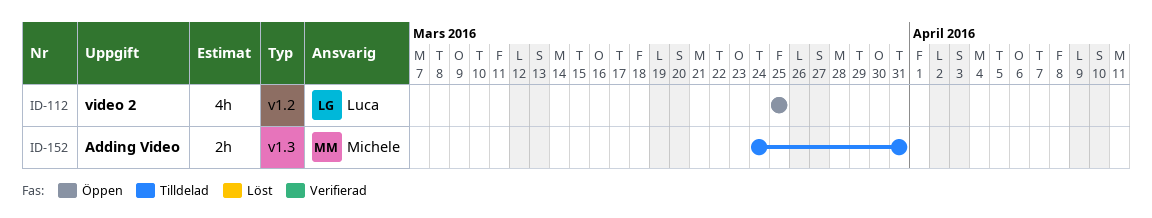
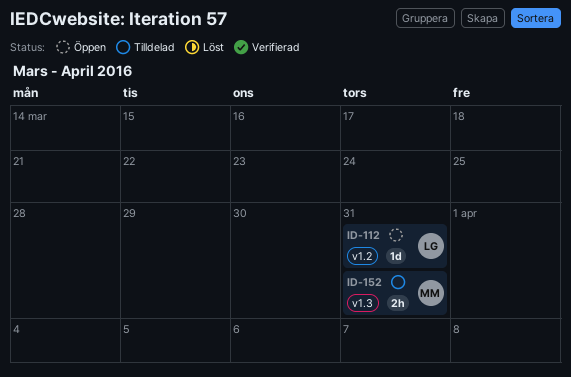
ID-112, estimate: 4h -> 1d
ID-112, due: Mar 25 -> Mar 31

